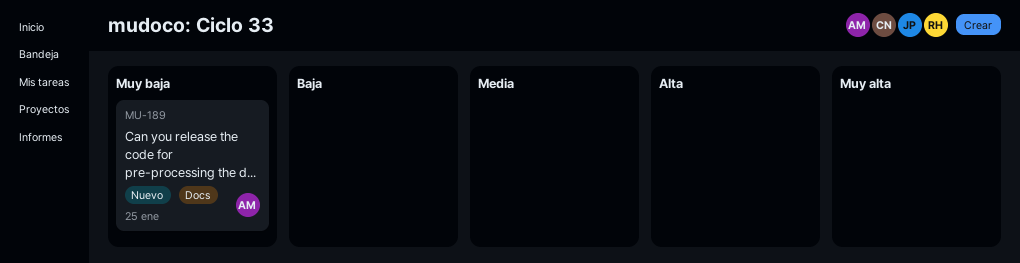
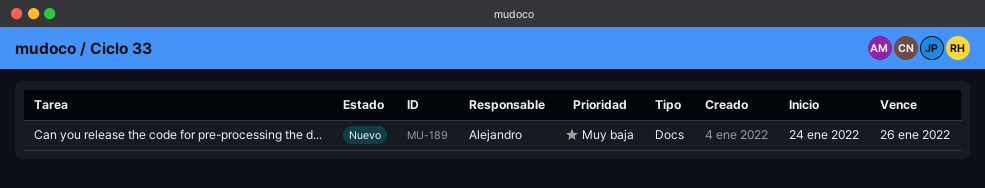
MU-189, due: Jan 25 -> Jan 26

